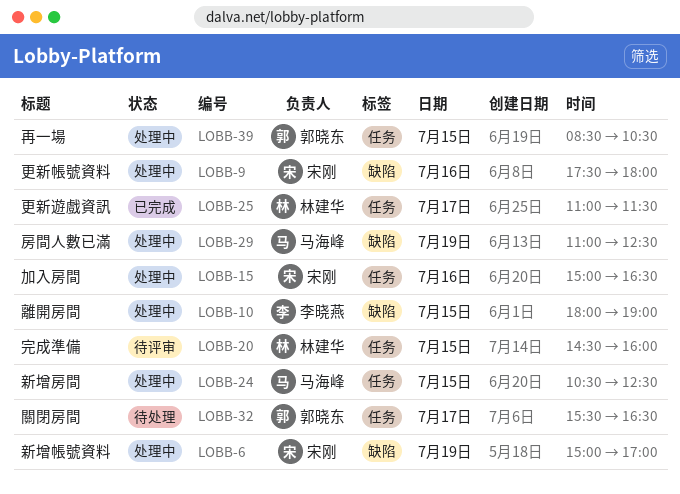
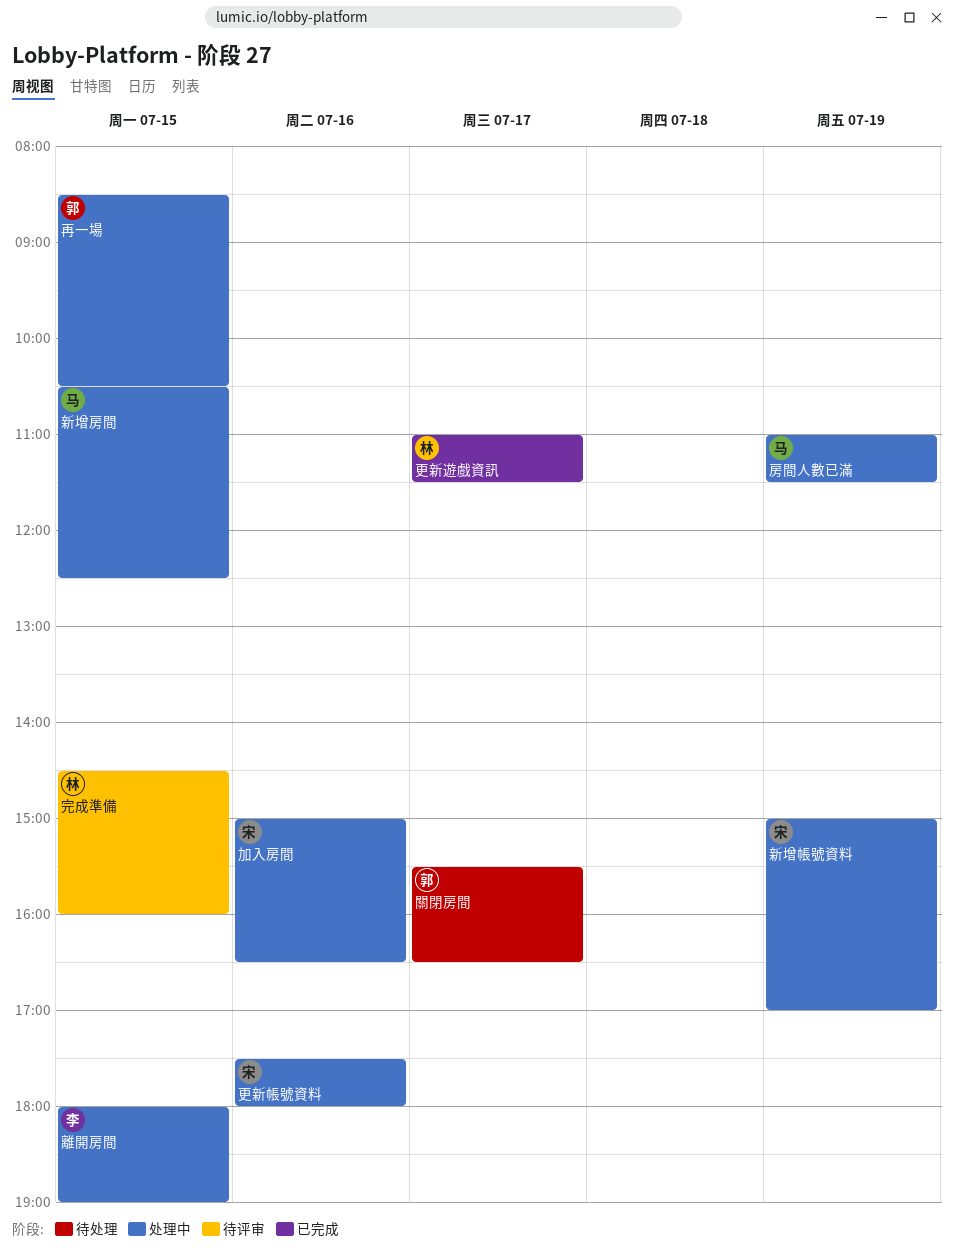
房間人數已滿, ends: 12:30 -> 11:30

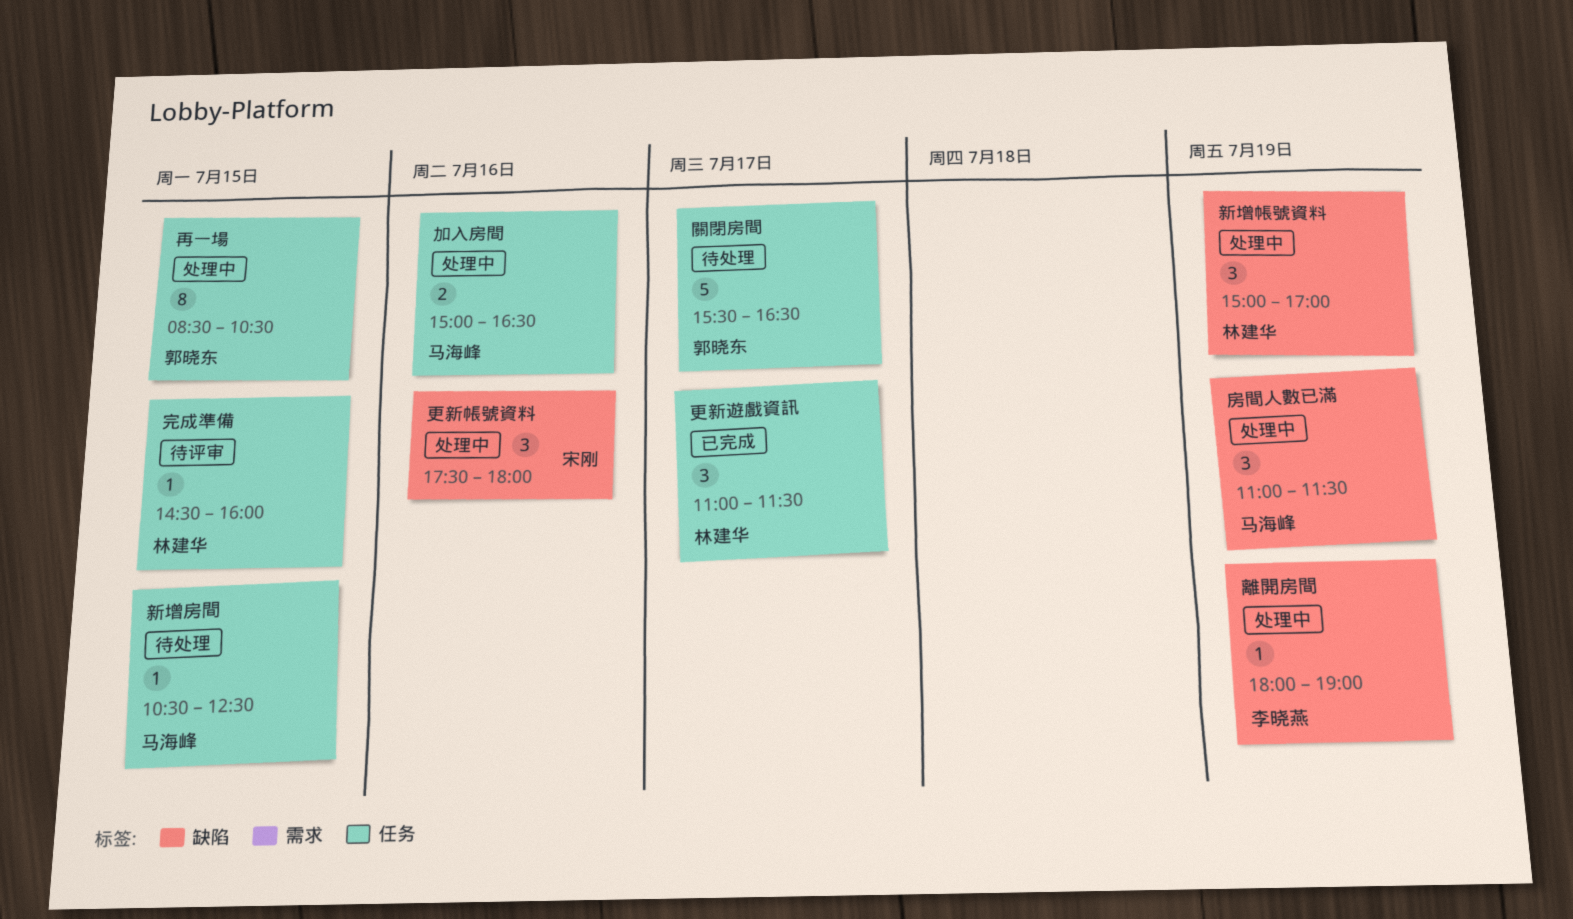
加入房間, owner: 宋刚 -> 马海峰
新增帳號資料, owner: 宋刚 -> 林建华
新增房間, status: 处理中 -> 待处理
離開房間, day: Jul 15 -> Jul 19

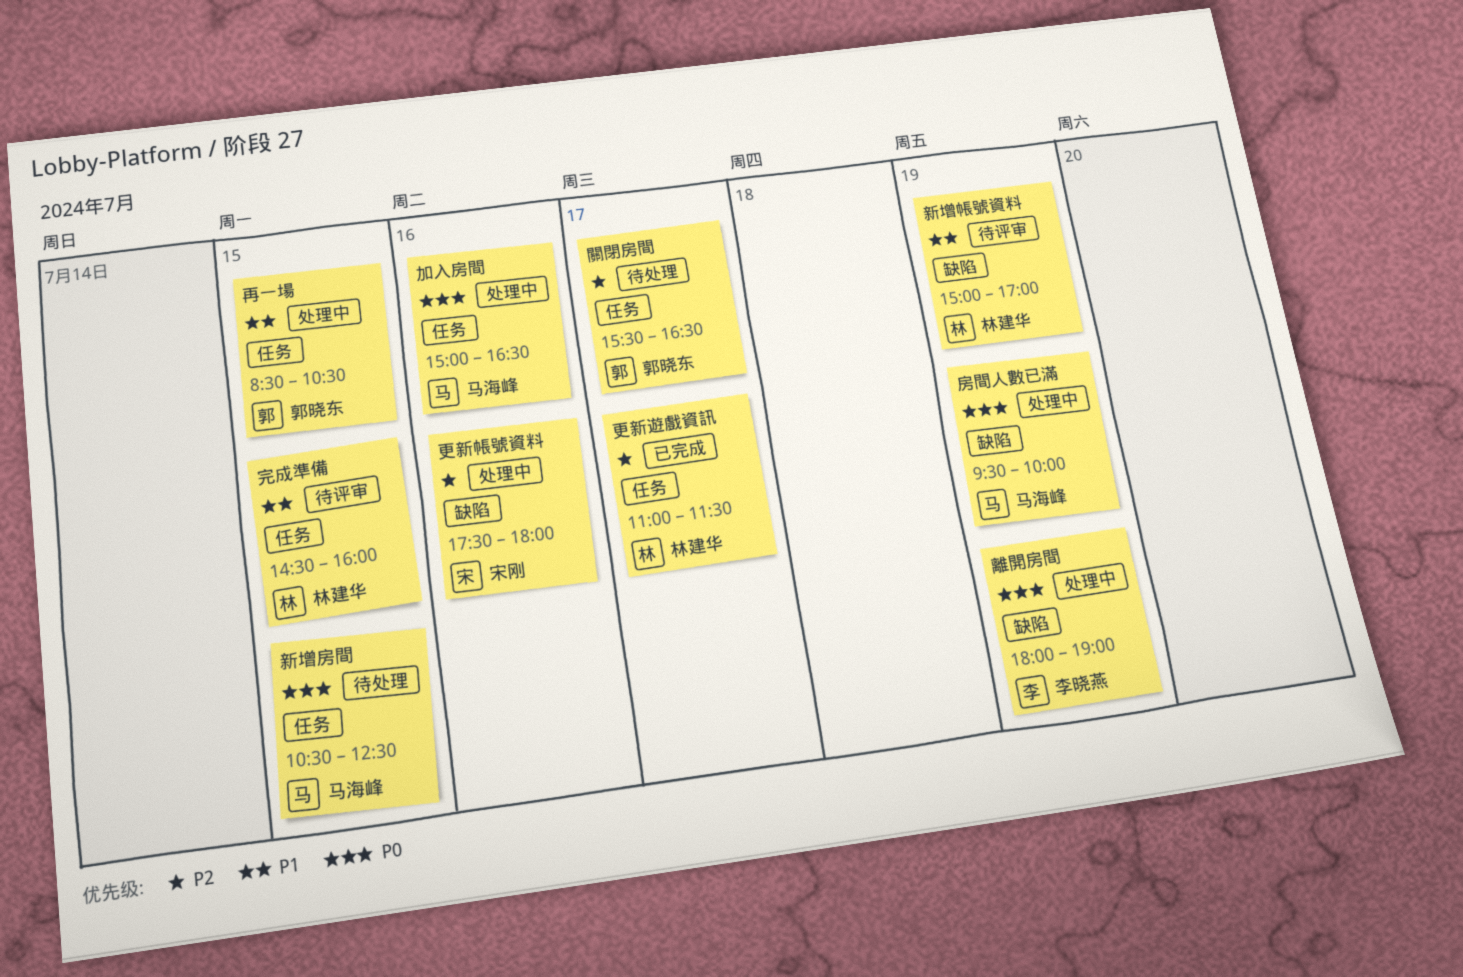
房間人數已滿, begins: 11:00 -> 09:30
房間人數已滿, ends: 11:30 -> 10:00
新增帳號資料, status: 处理中 -> 待评审

